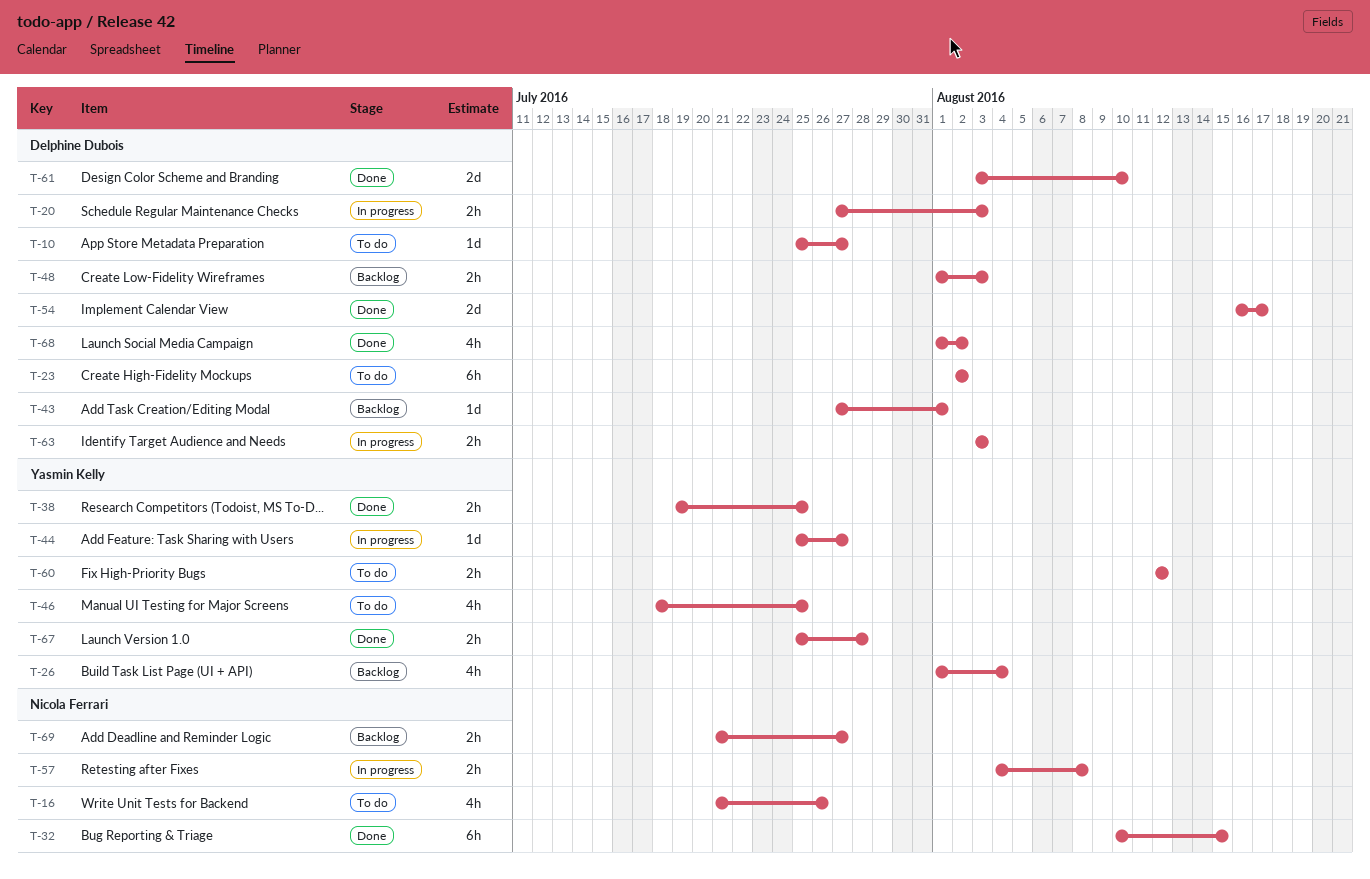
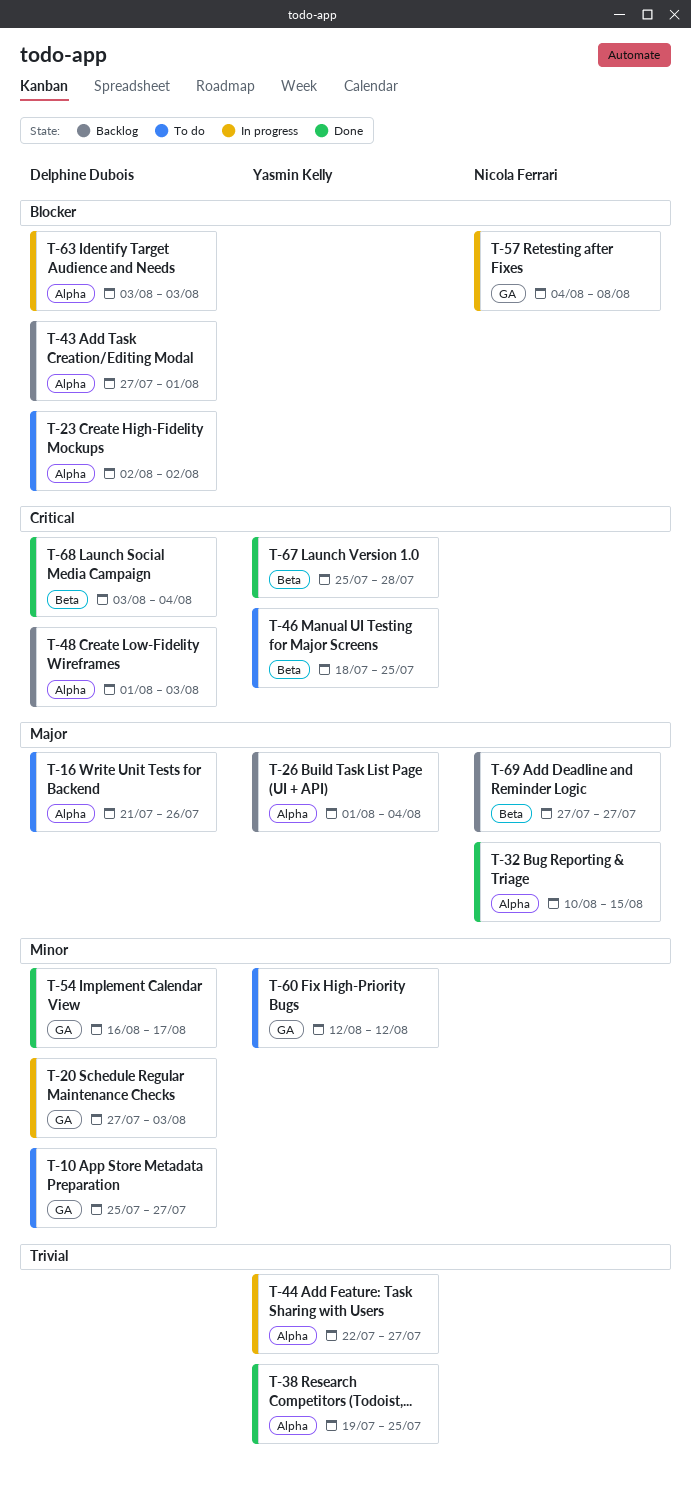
T-16, owner: Nicola Ferrari -> Delphine Dubois
T-44, start: Jul 25 -> Jul 22
T-61: present -> none
T-68, start: Aug 1 -> Aug 3
T-68, due: Aug 2 -> Aug 4
T-69, start: Jul 21 -> Jul 27

